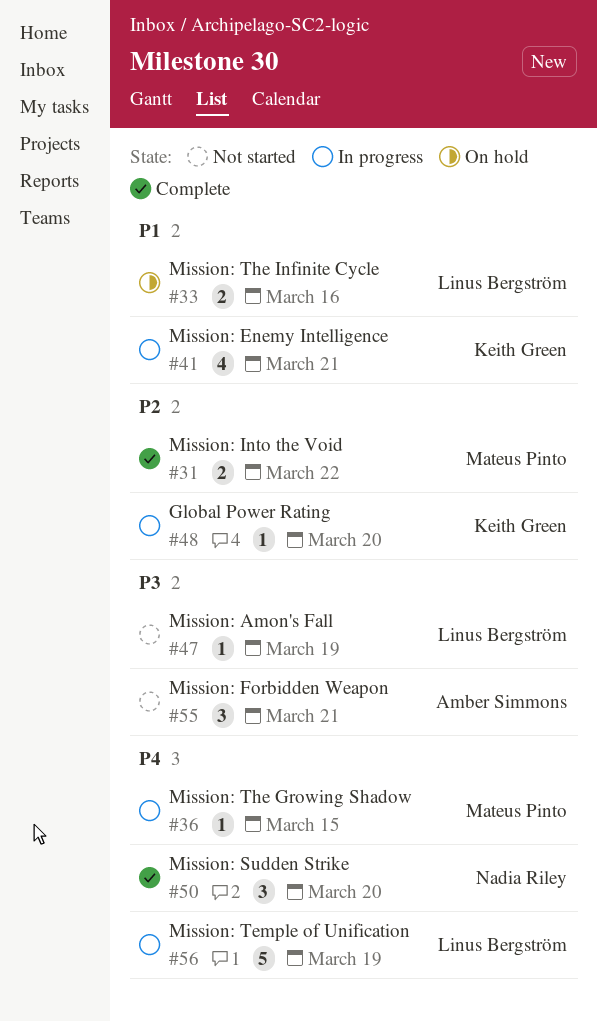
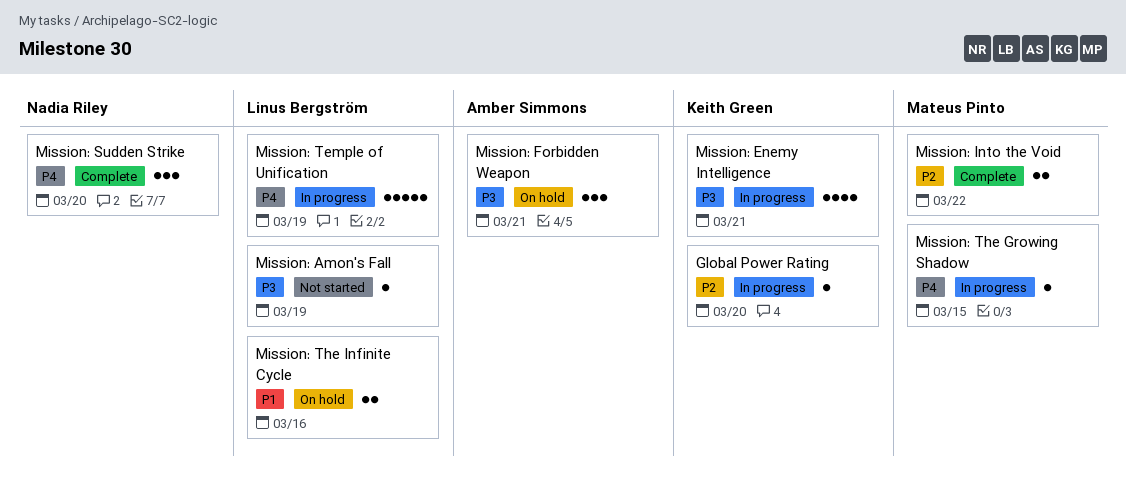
Mission: Enemy Intelligence, priority: P1 -> P3
Mission: Forbidden Weapon, status: Not started -> On hold

